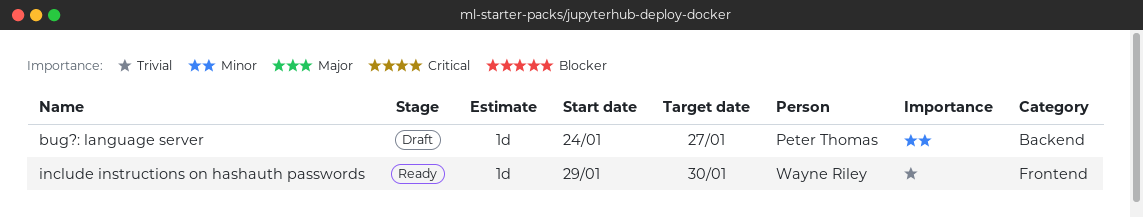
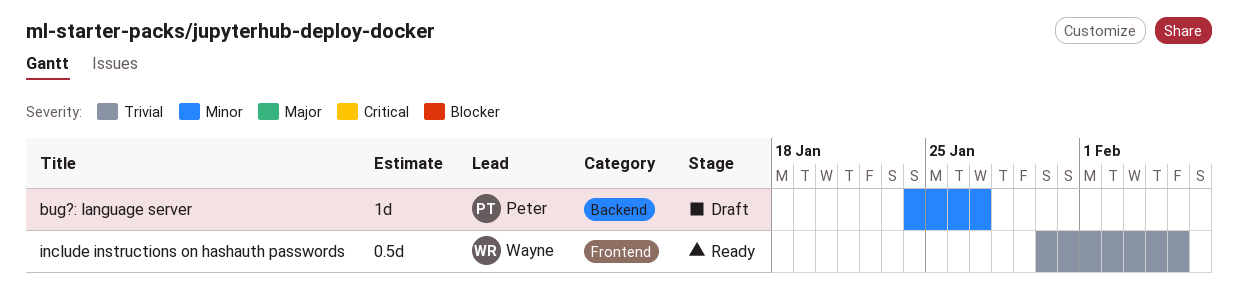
include instructions on hashauth passwords, estimate: 1d -> 0.5d
include instructions on hashauth passwords, start: Jan 29 -> Jan 30
include instructions on hashauth passwords, due: Jan 30 -> Feb 5

